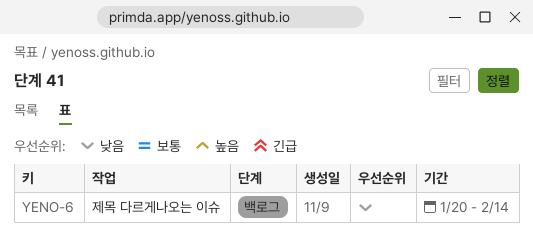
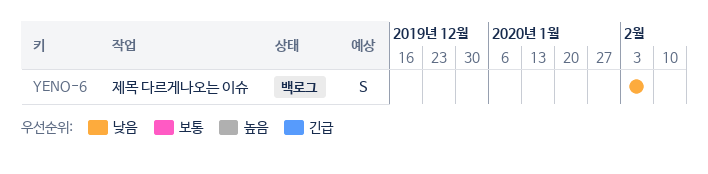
YENO-6, start: Jan 20 -> Feb 3
YENO-6, due: Feb 14 -> Feb 7

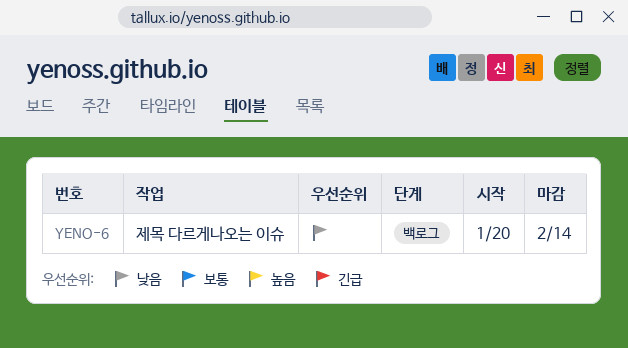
YENO-6, start: Feb 3 -> Jan 20
YENO-6, due: Feb 7 -> Feb 14

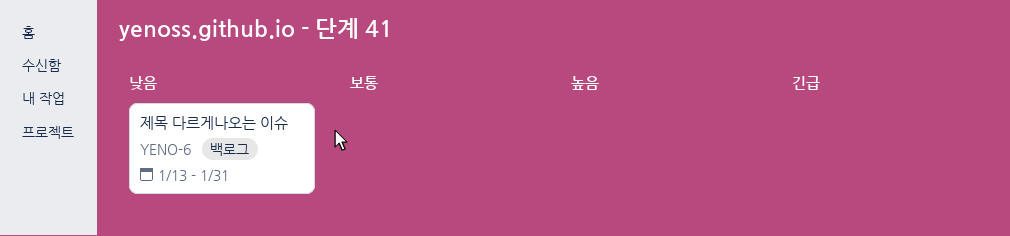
YENO-6, start: Jan 20 -> Jan 13
YENO-6, due: Feb 14 -> Jan 31

